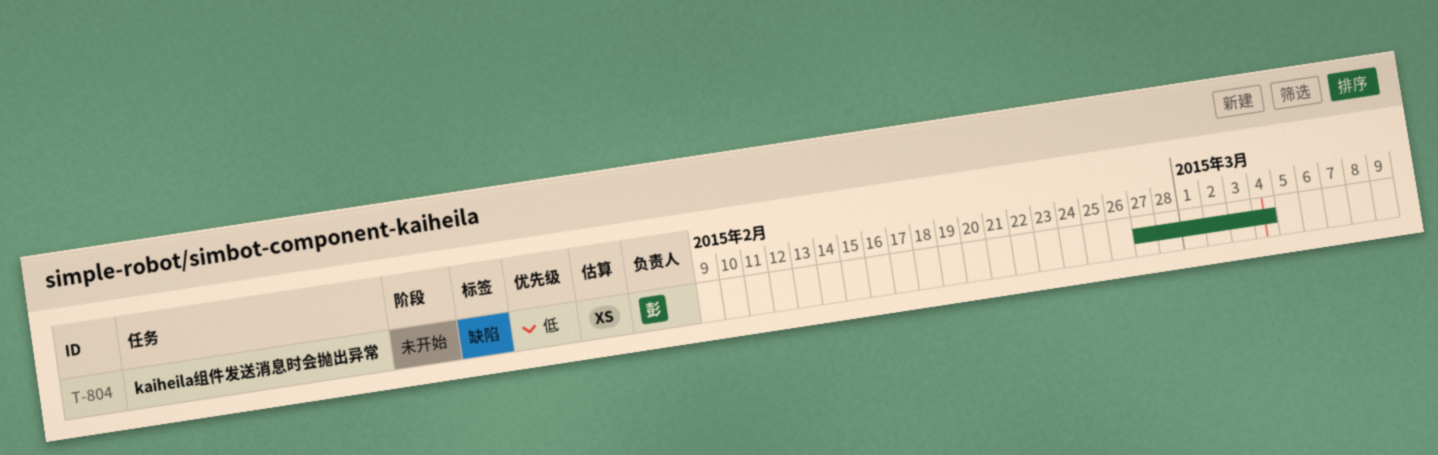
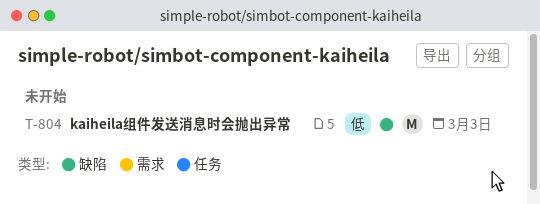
T-804, estimate: XS -> M
T-804, due: Mar 4 -> Mar 3

